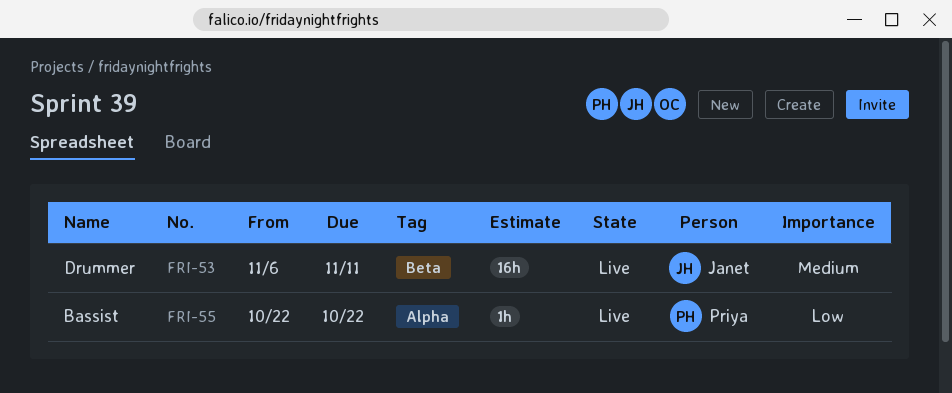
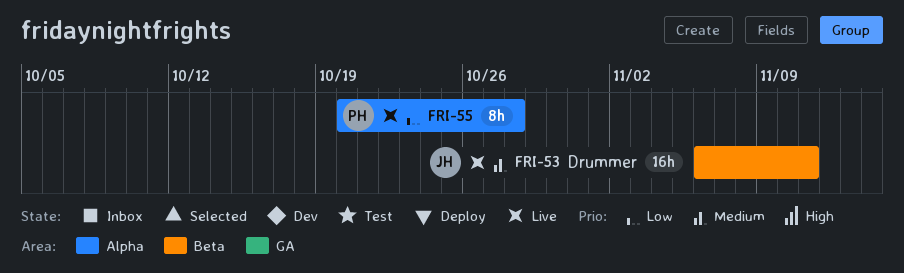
FRI-55, estimate: 1h -> 8h
FRI-55, start: Oct 22 -> Oct 20
FRI-55, due: Oct 22 -> Oct 28

